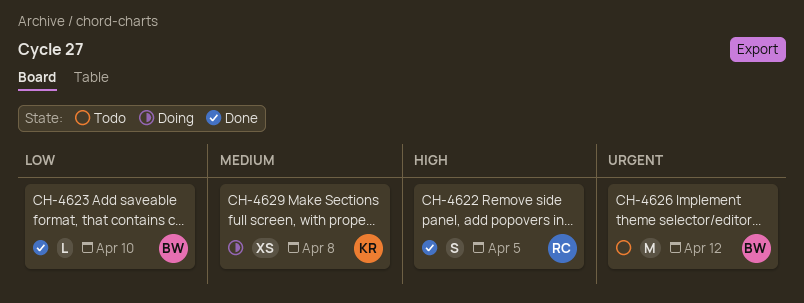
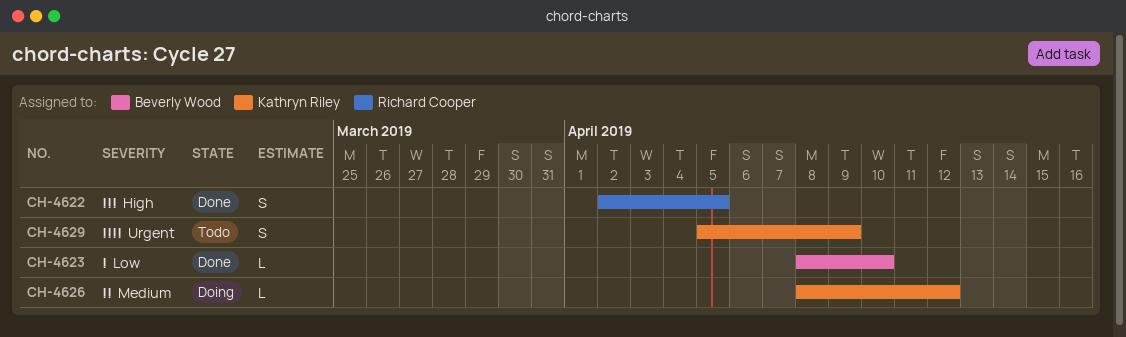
CH-4626, status: Todo -> Doing
CH-4626, owner: Beverly Wood -> Kathryn Riley
CH-4626, priority: Urgent -> Medium
CH-4626, estimate: M -> L
CH-4629, status: Doing -> Todo
CH-4629, priority: Medium -> Urgent
CH-4629, estimate: XS -> S
CH-4629, due: Apr 8 -> Apr 9

